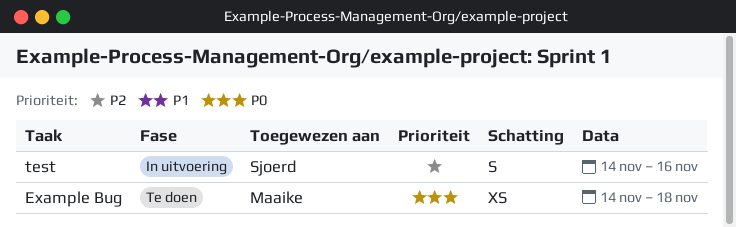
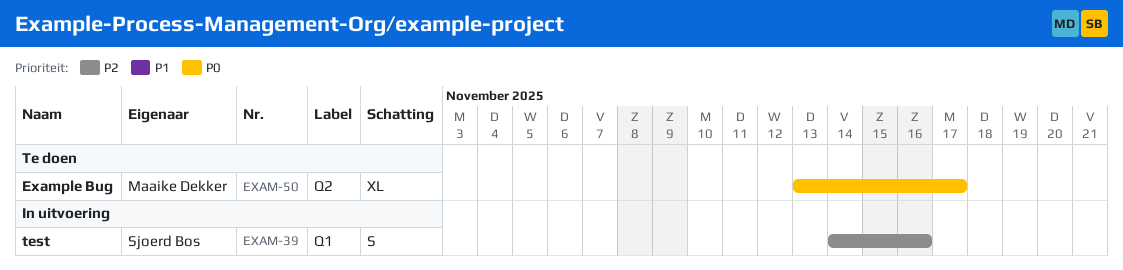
Example Bug, estimate: XS -> XL
Example Bug, start: Nov 14 -> Nov 13
Example Bug, due: Nov 18 -> Nov 17

